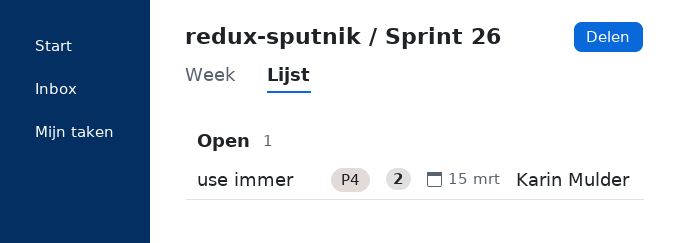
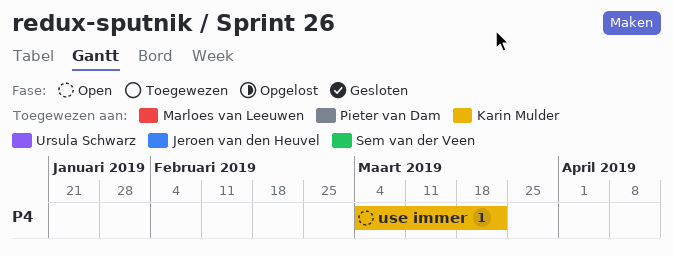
use immer, estimate: 2 -> 1
use immer, due: Mar 15 -> Mar 22

